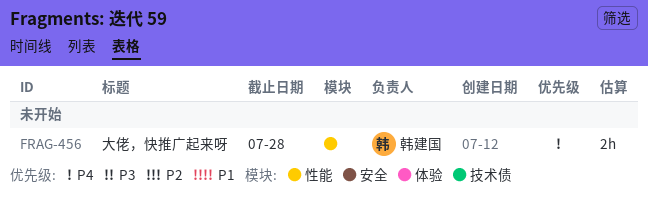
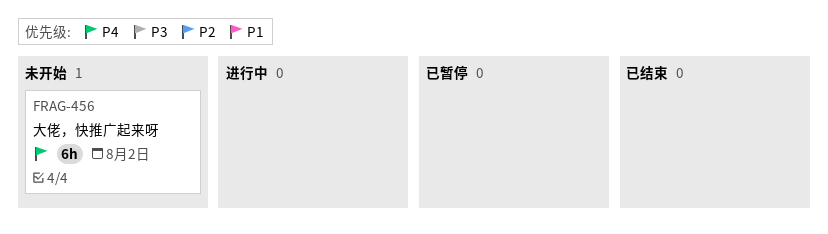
FRAG-456, estimate: 2h -> 6h
FRAG-456, due: Jul 28 -> Aug 2

